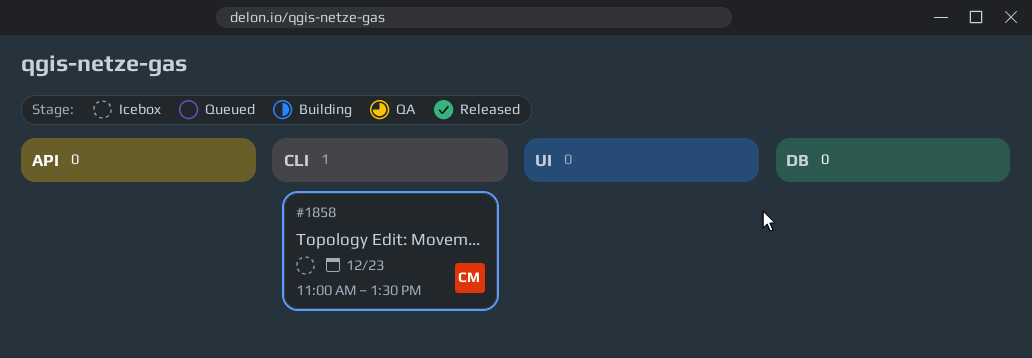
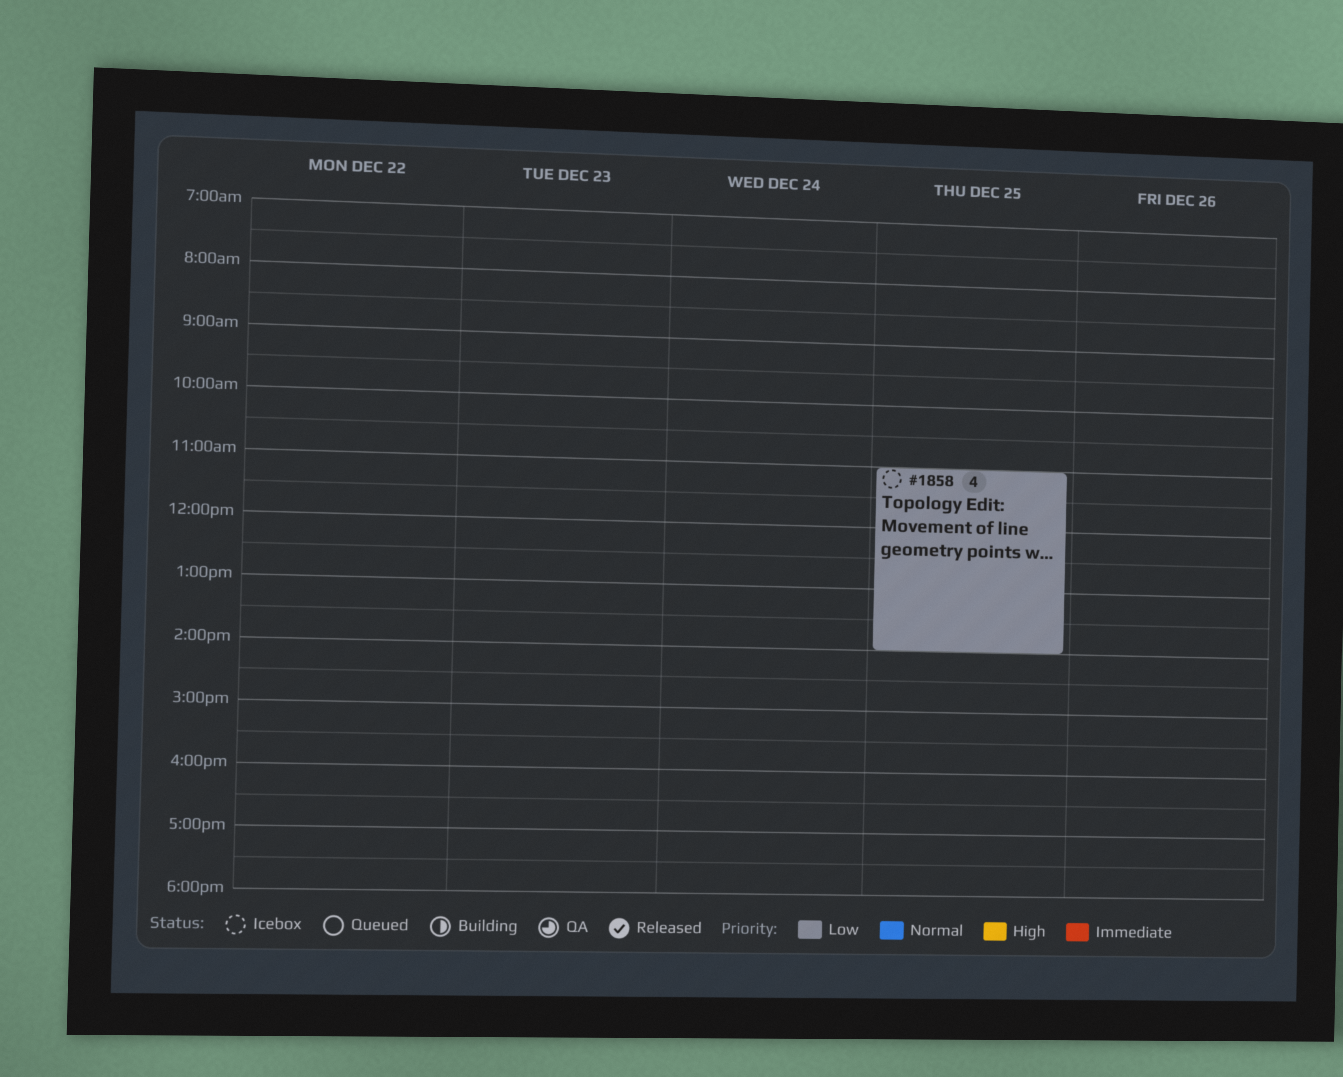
#1858, day: Dec 23 -> Dec 25
#1858, ends: 13:30 -> 14:00

